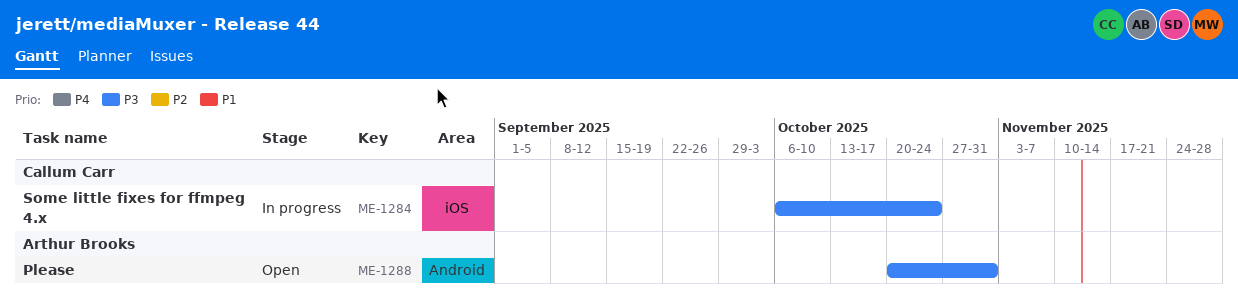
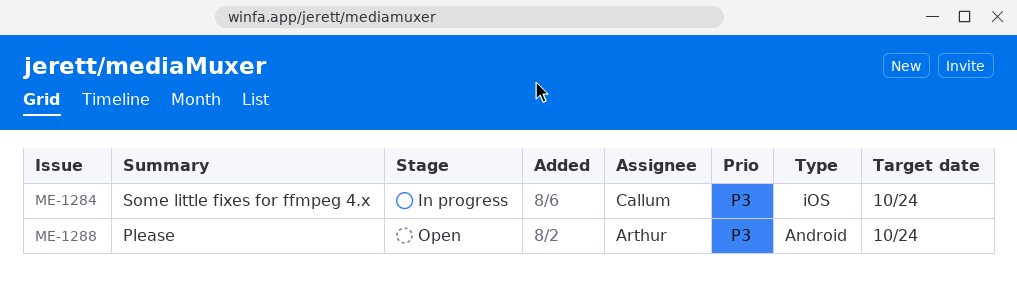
ME-1288, due: Oct 31 -> Oct 24

